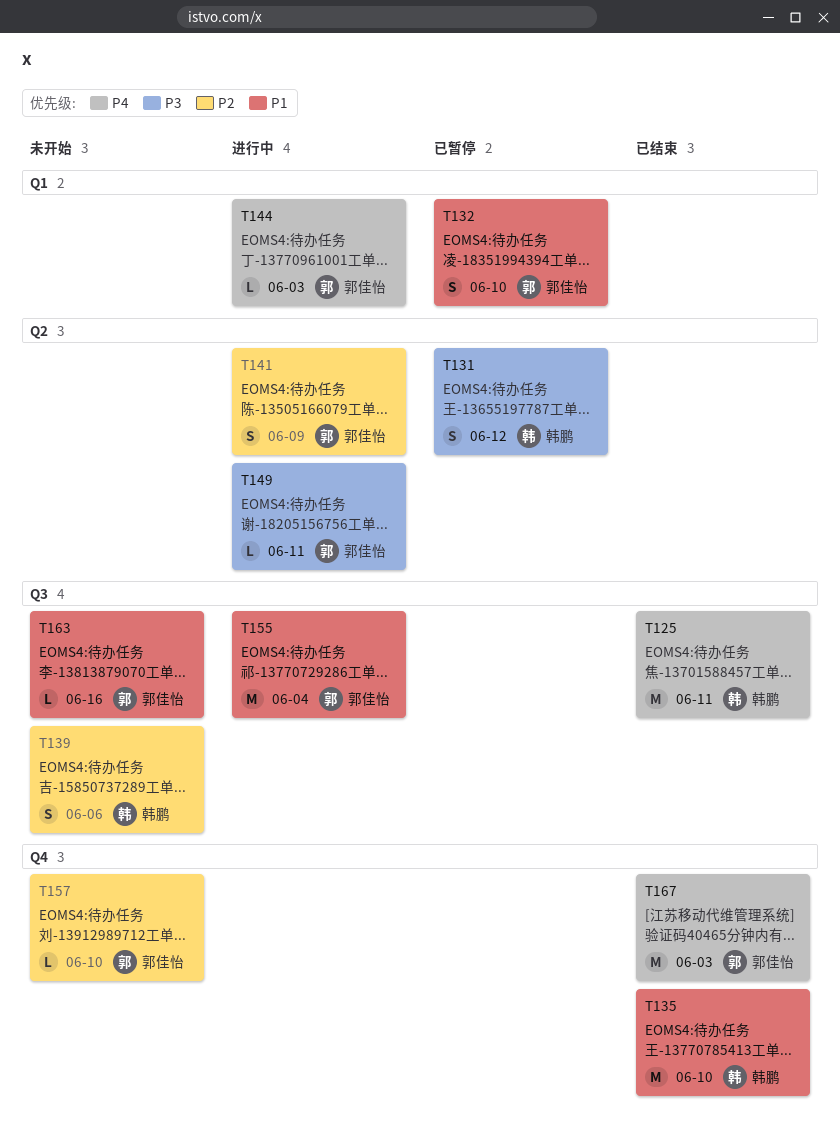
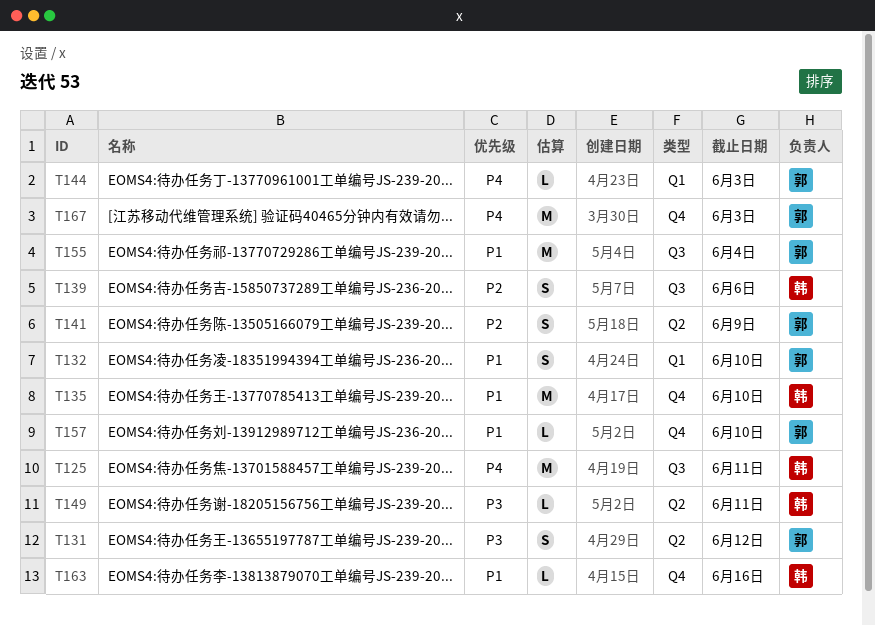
T131, owner: 韩鹏 -> 郭佳怡
T149, owner: 郭佳怡 -> 韩鹏
T157, priority: P2 -> P1
T163, owner: 郭佳怡 -> 韩鹏
T163, label: Q3 -> Q4

